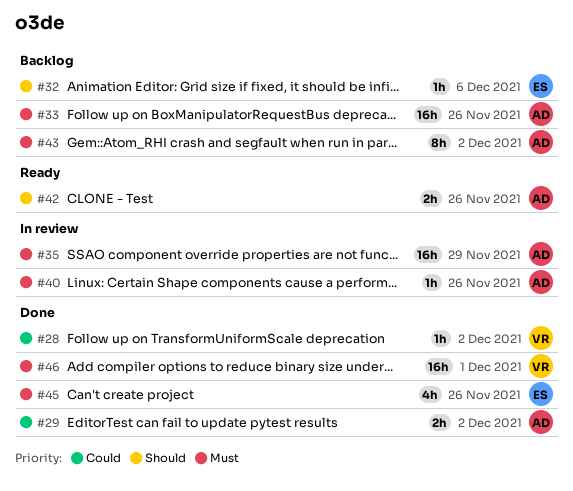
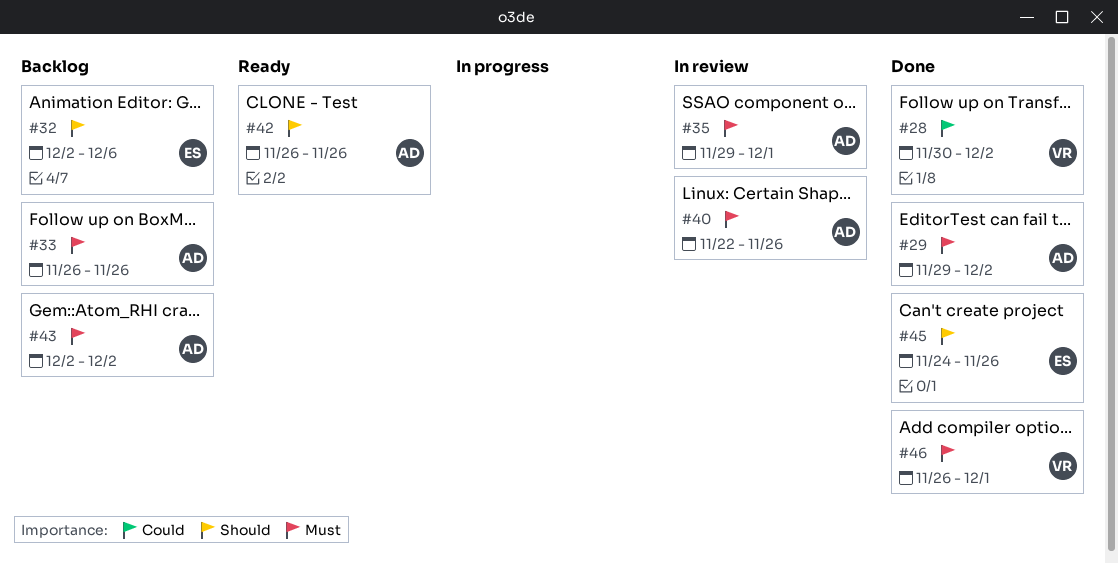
#29, priority: Could -> Must
#35, due: Nov 29 -> Dec 1
#45, priority: Must -> Should

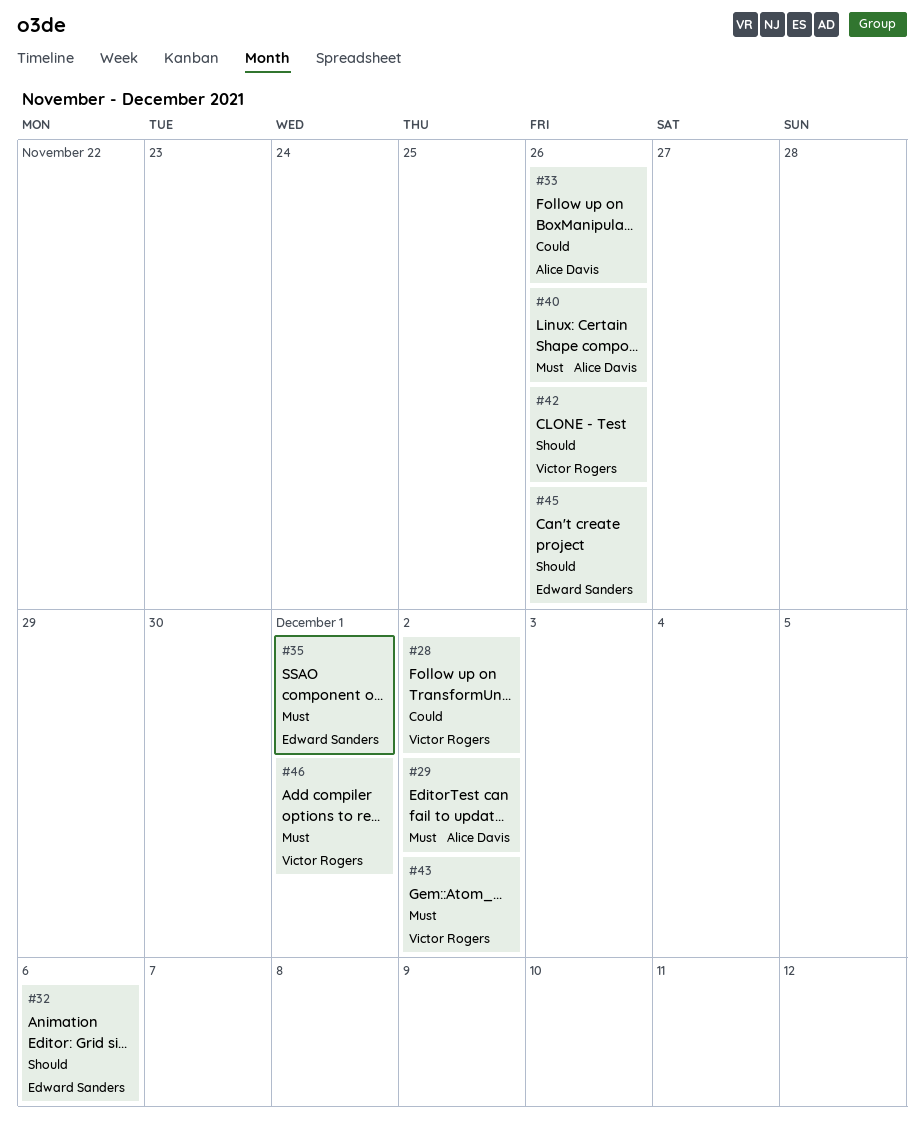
#33, priority: Must -> Could
#35, owner: Alice Davis -> Edward Sanders
#42, owner: Alice Davis -> Victor Rogers
#43, owner: Alice Davis -> Victor Rogers

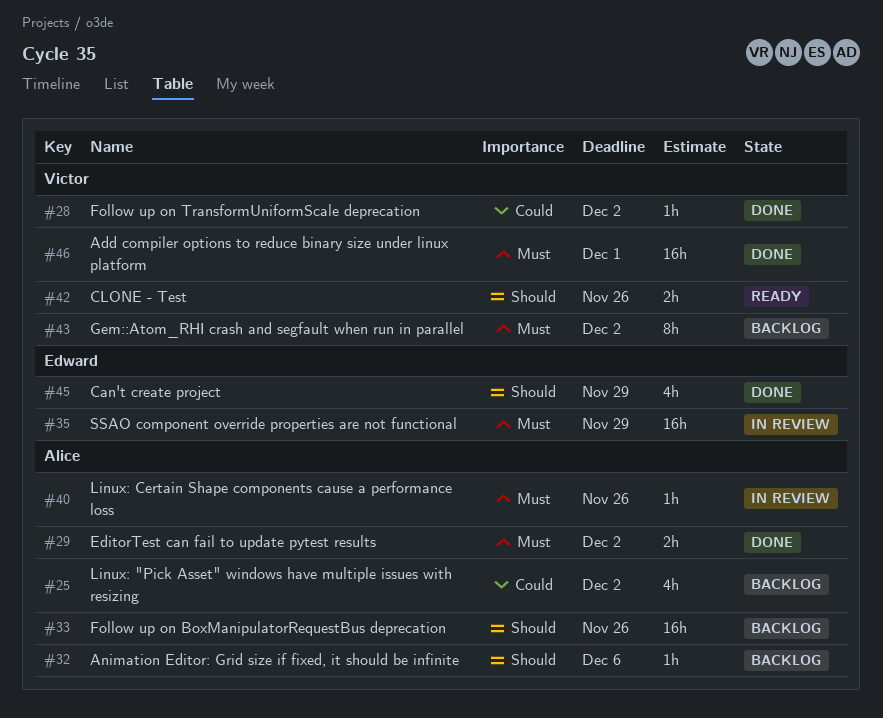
#25: none -> present
#32, owner: Edward Sanders -> Alice Davis
#33, priority: Could -> Should
#35, due: Dec 1 -> Nov 29
#45, due: Nov 26 -> Nov 29

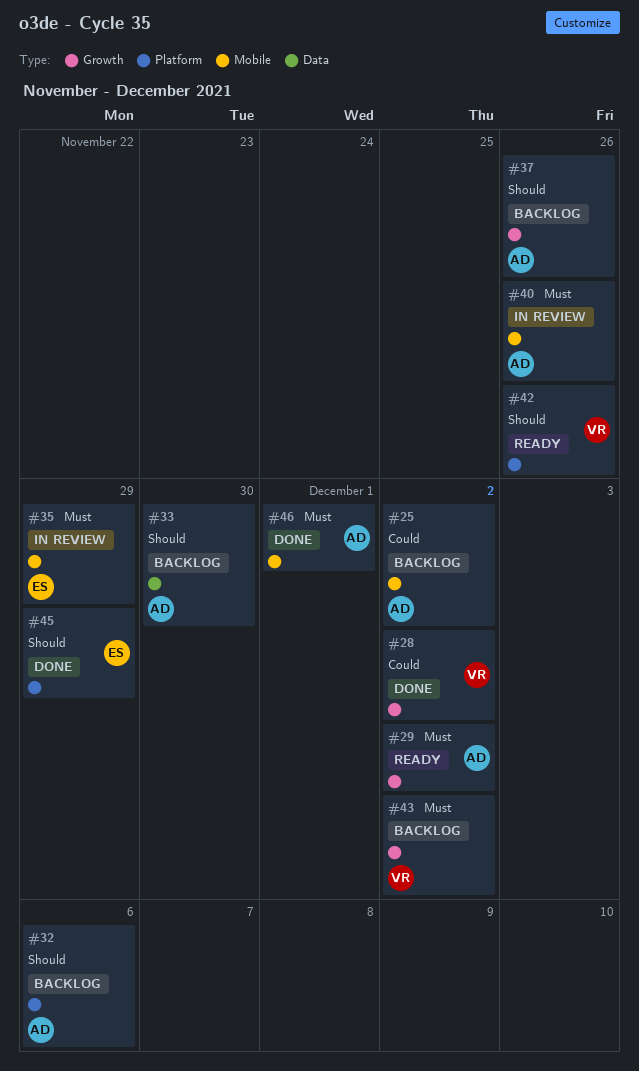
#29, status: Done -> Ready
#33, due: Nov 26 -> Nov 30
#37: none -> present
#46, owner: Victor -> Alice

